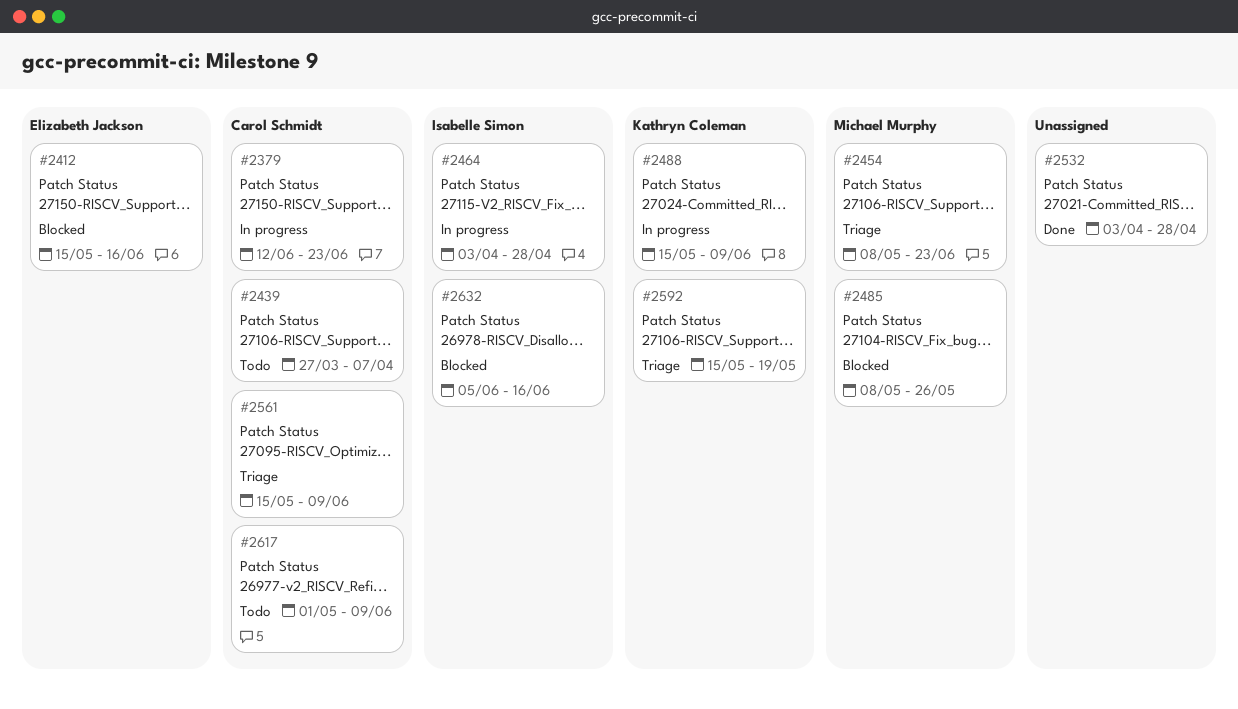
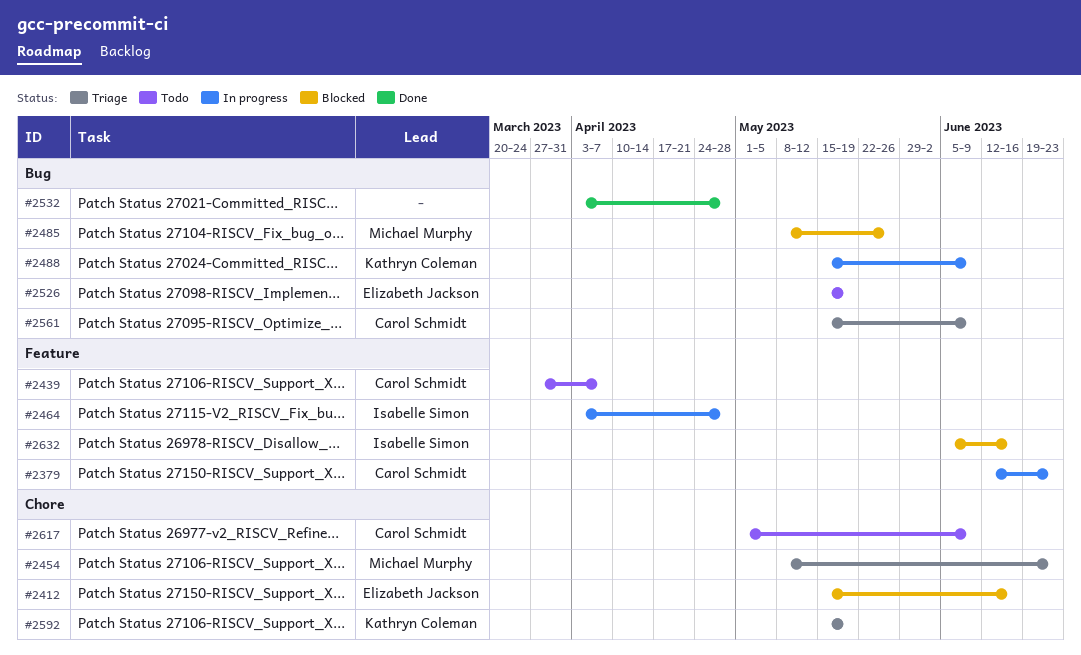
#2526: none -> present

